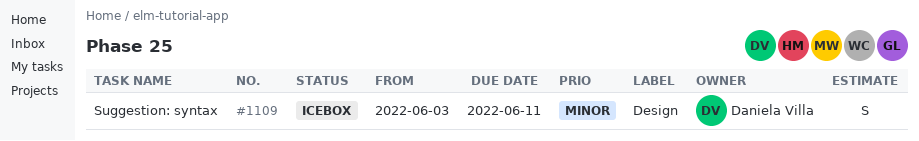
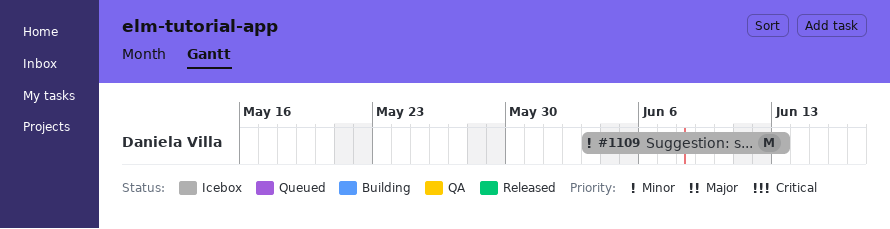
#1109, estimate: S -> M
#1109, due: Jun 11 -> Jun 13

